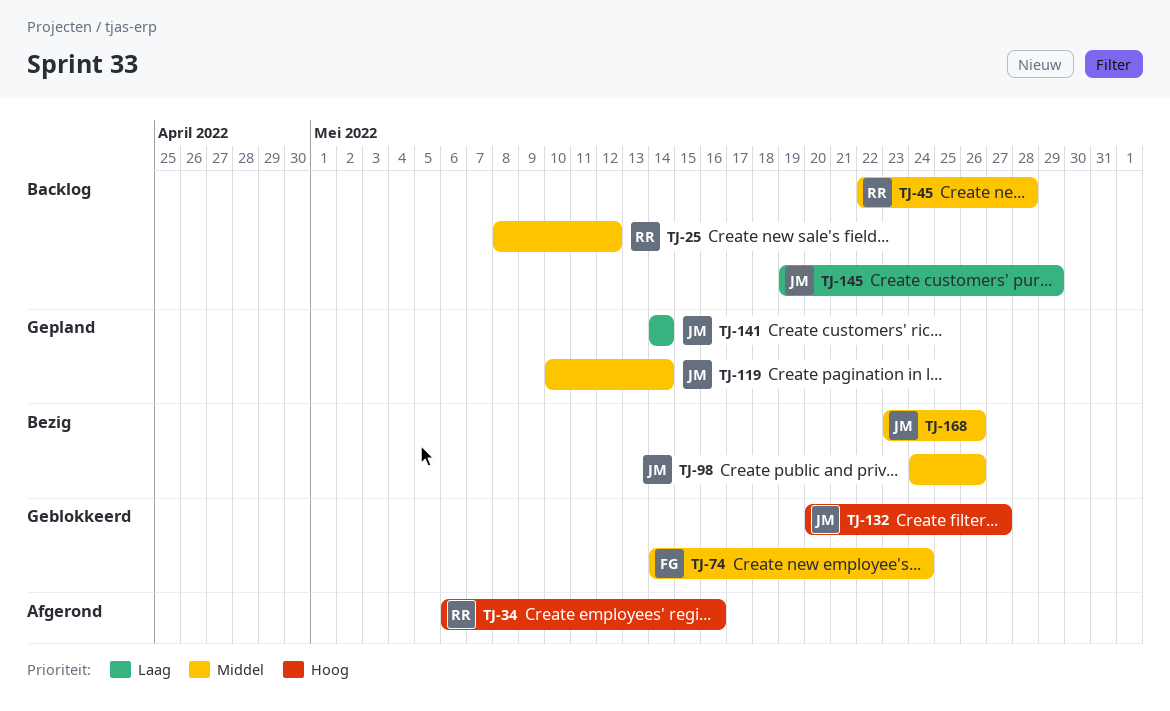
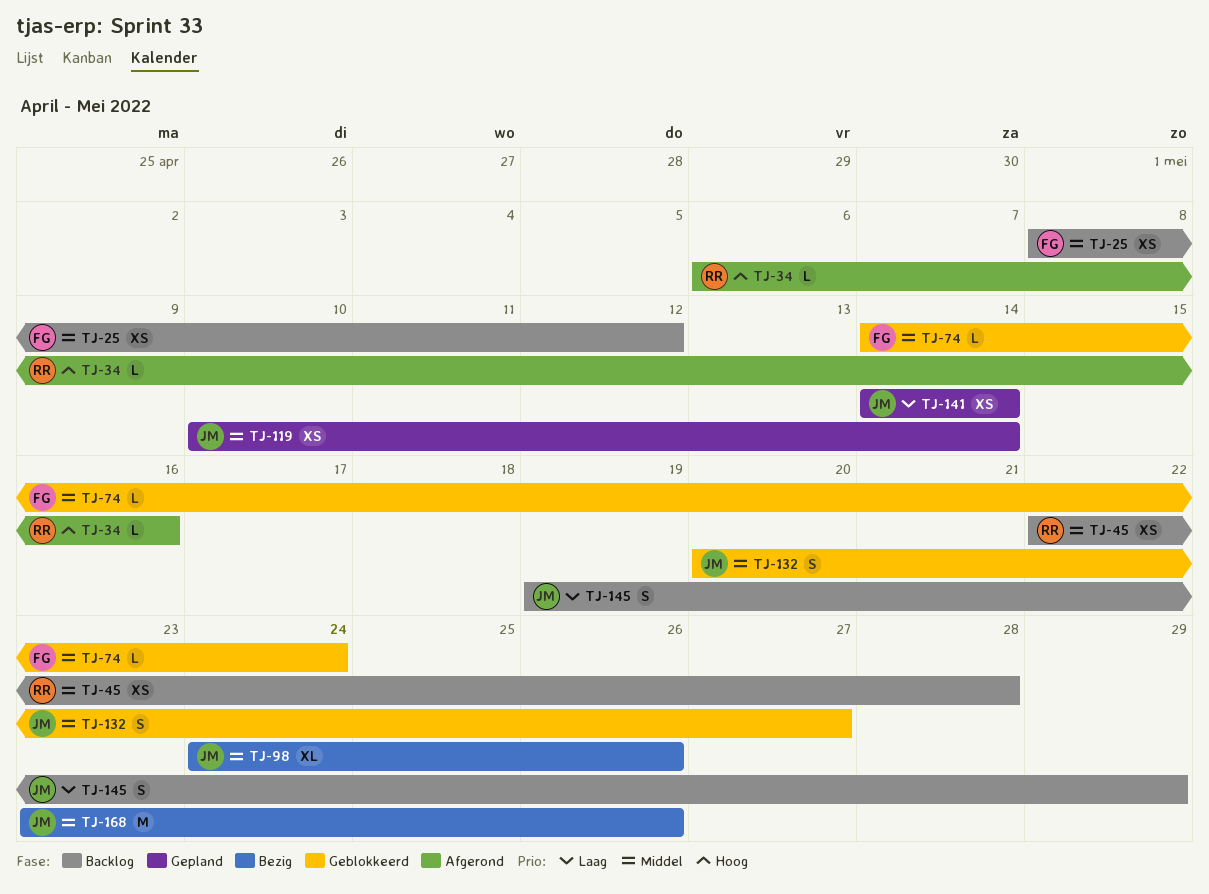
TJ-25, owner: RR -> FG
TJ-132, priority: Hoog -> Middel

